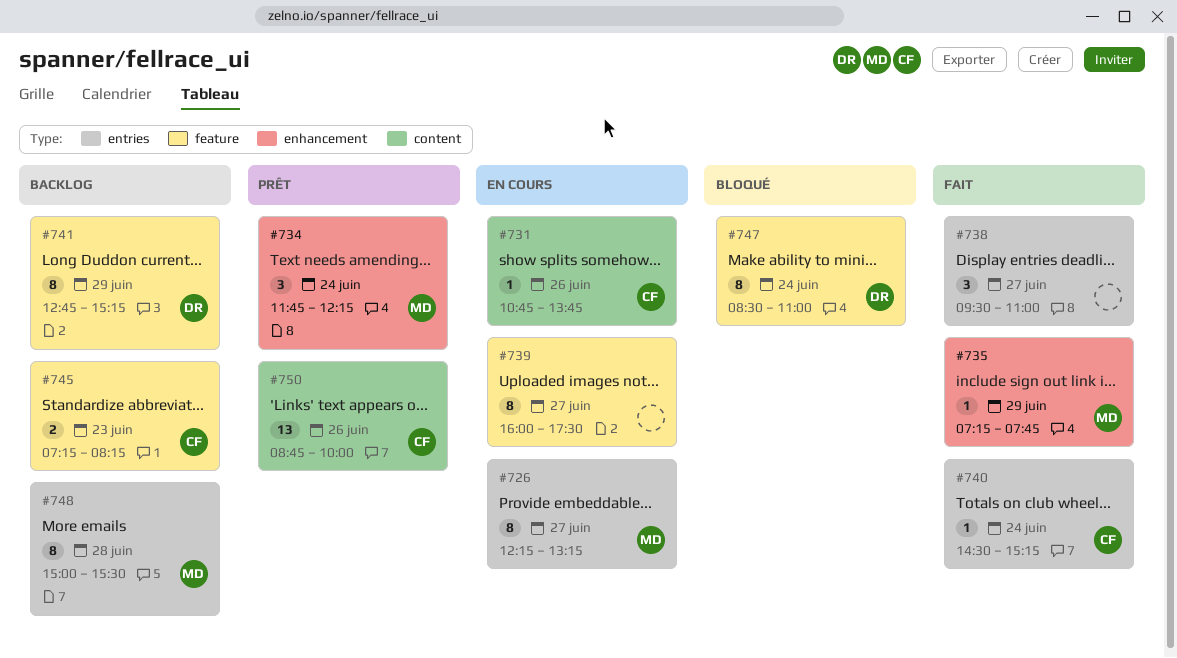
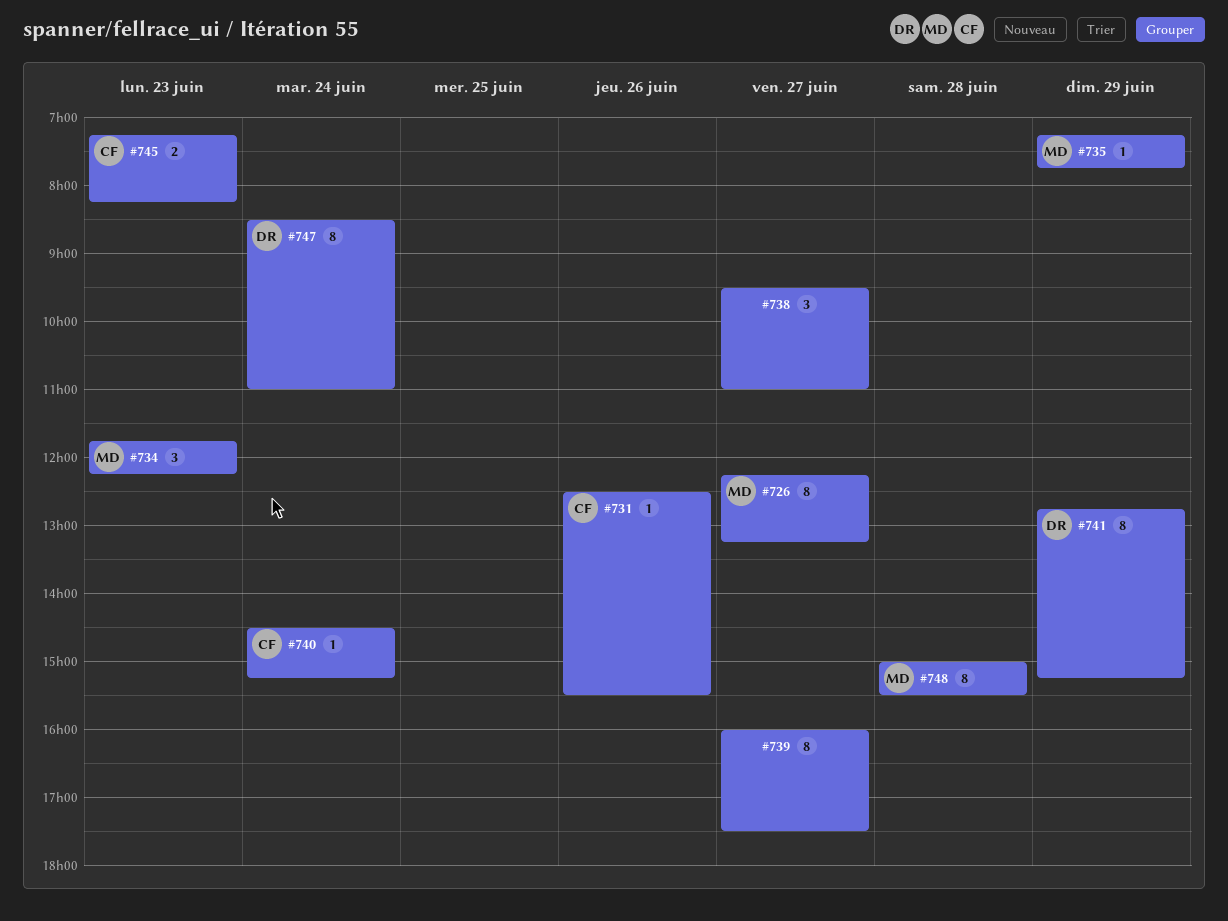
#731, begins: 10:45 -> 12:30
#731, ends: 13:45 -> 15:30
#734, day: Jun 24 -> Jun 23
#750: present -> none

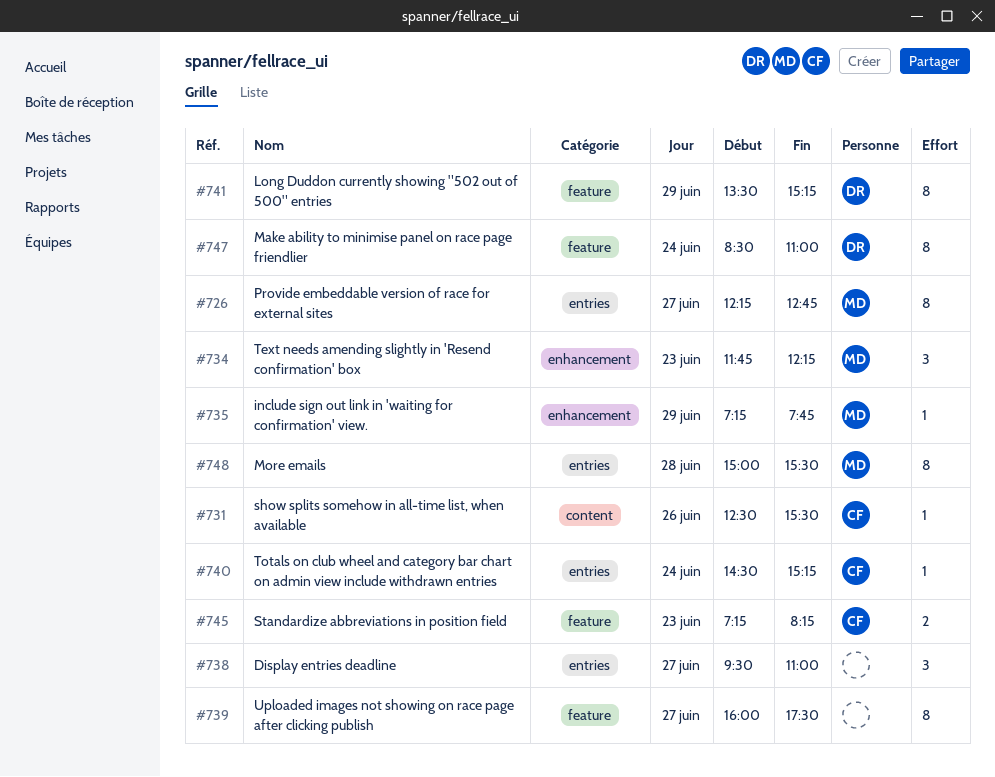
#726, ends: 13:15 -> 12:45
#741, begins: 12:45 -> 13:30

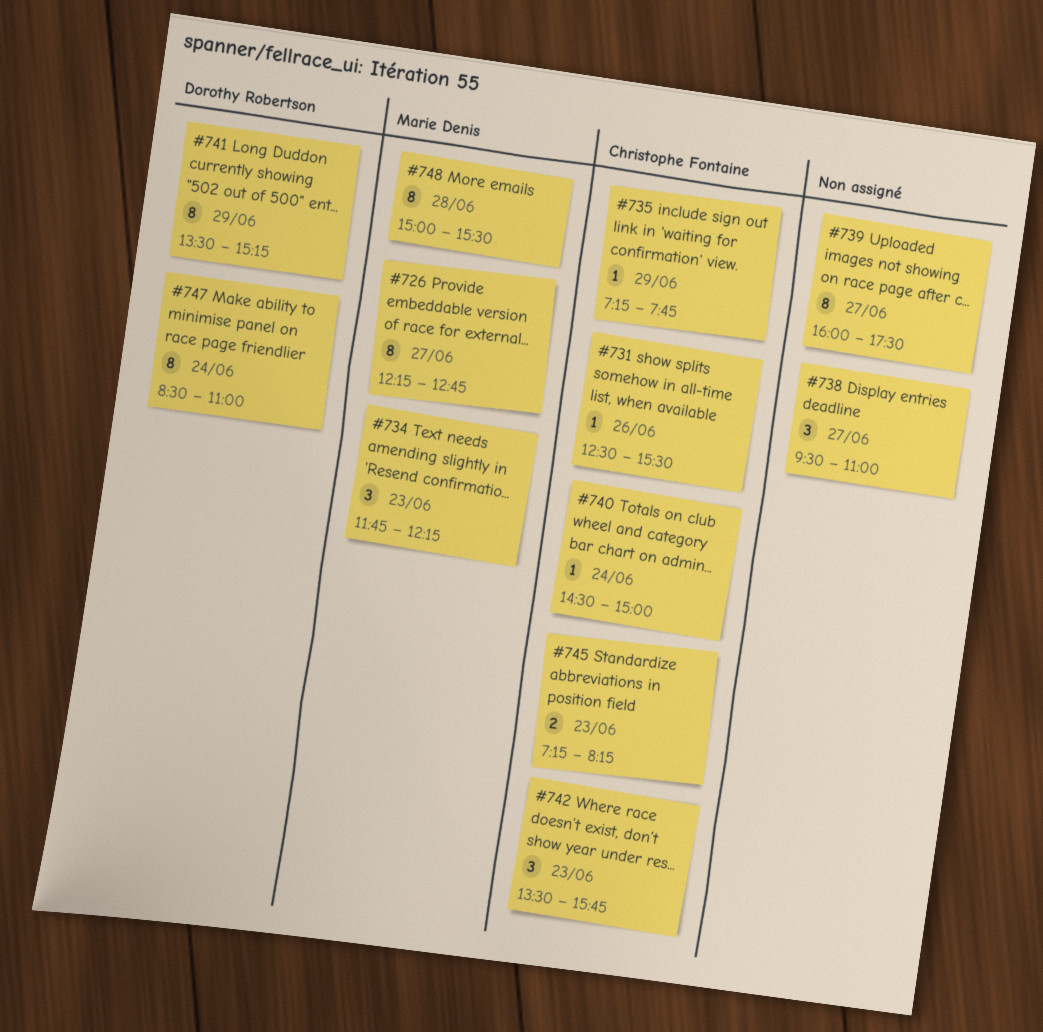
#735, owner: Marie Denis -> Christophe Fontaine
#740, ends: 15:15 -> 15:00
#742: none -> present

